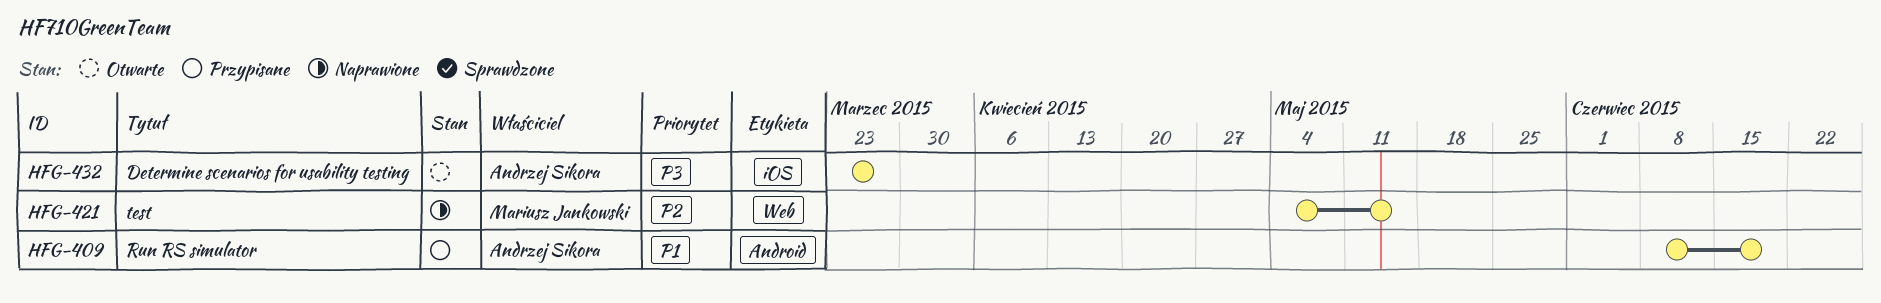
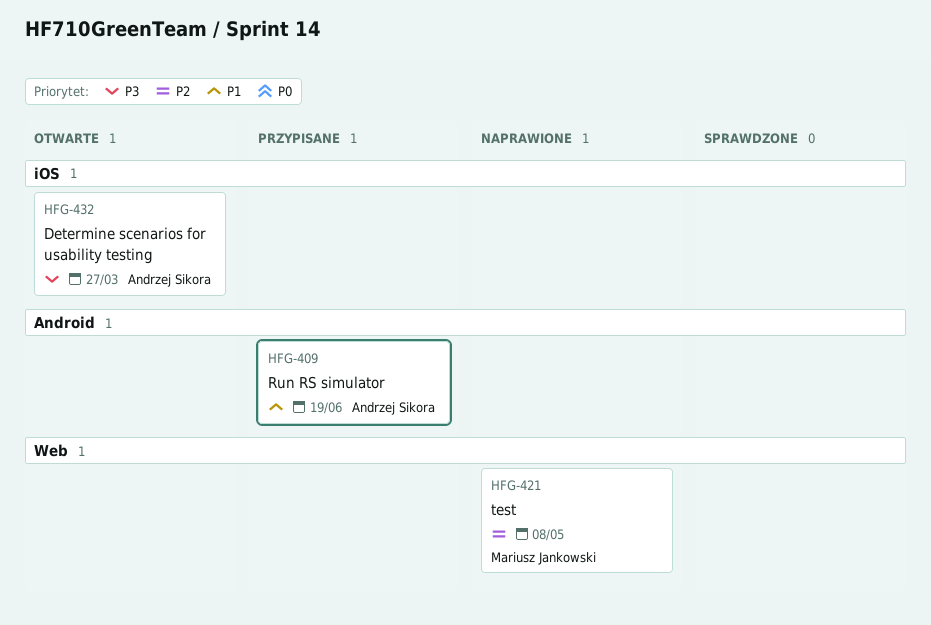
HFG-421, due: May 15 -> May 8

